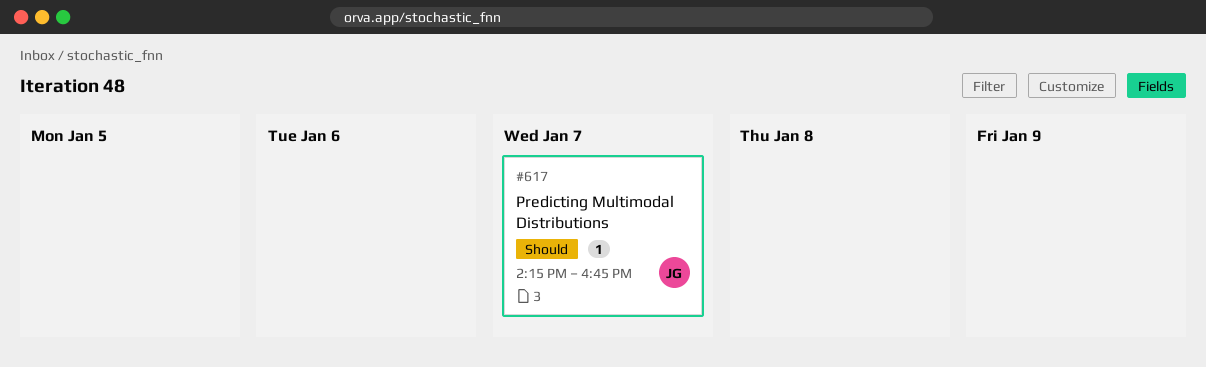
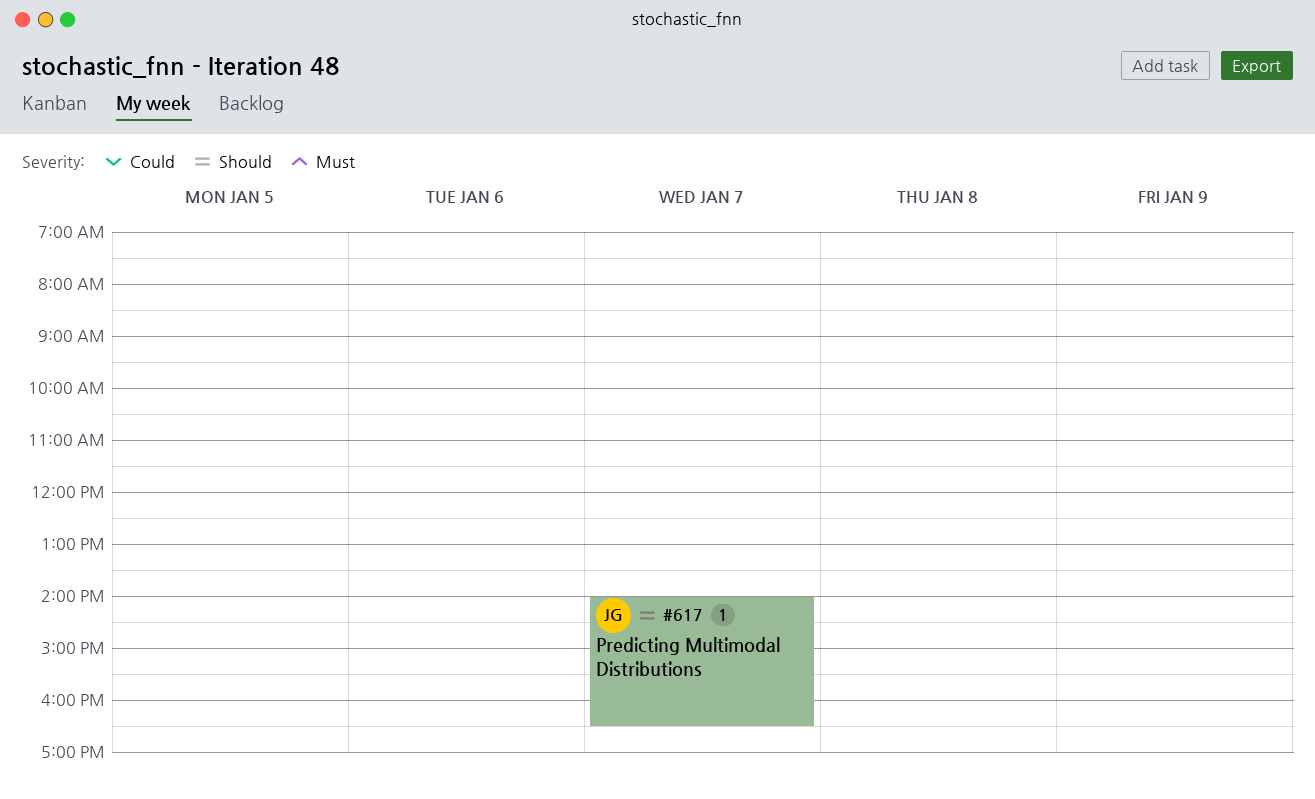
#617, begins: 14:15 -> 14:00
#617, ends: 16:45 -> 16:30

